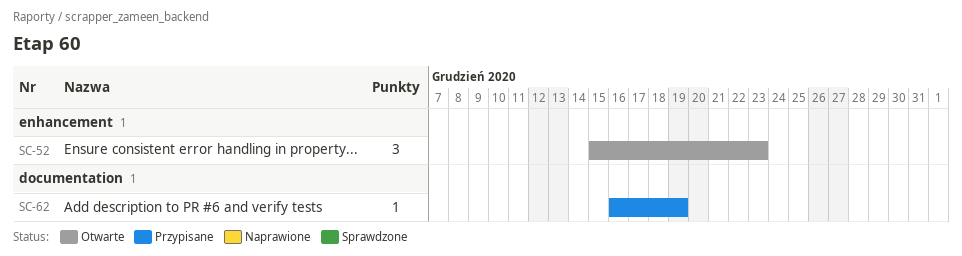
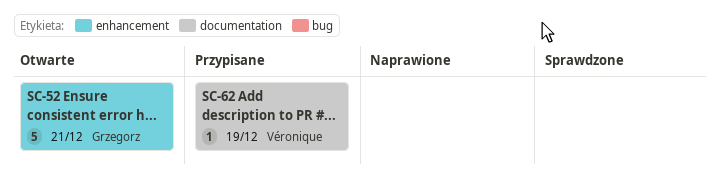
SC-52, estimate: 3 -> 5
SC-52, due: Dec 23 -> Dec 21

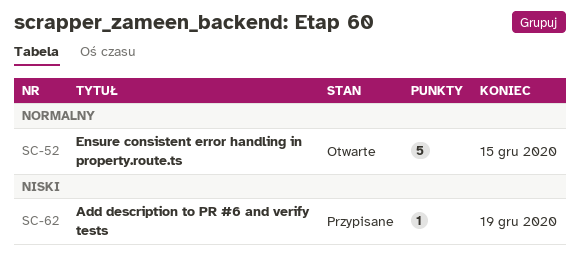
SC-52, due: Dec 21 -> Dec 15

